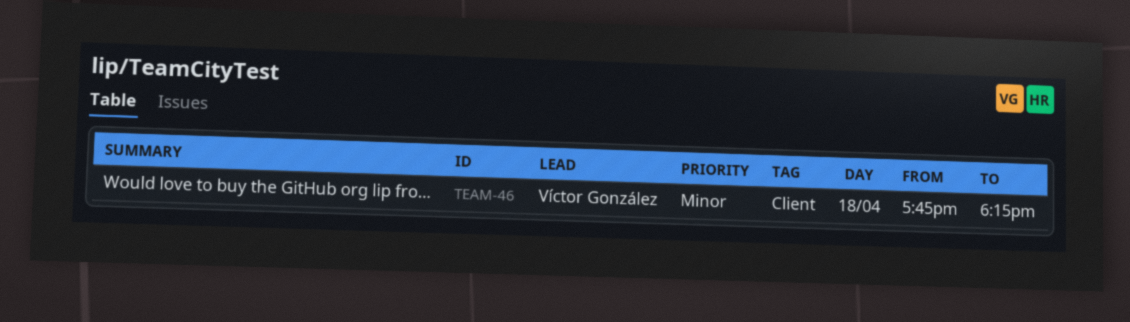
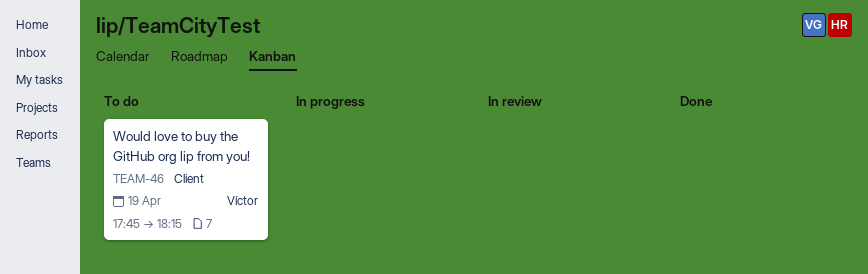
TEAM-46, day: Apr 18 -> Apr 19

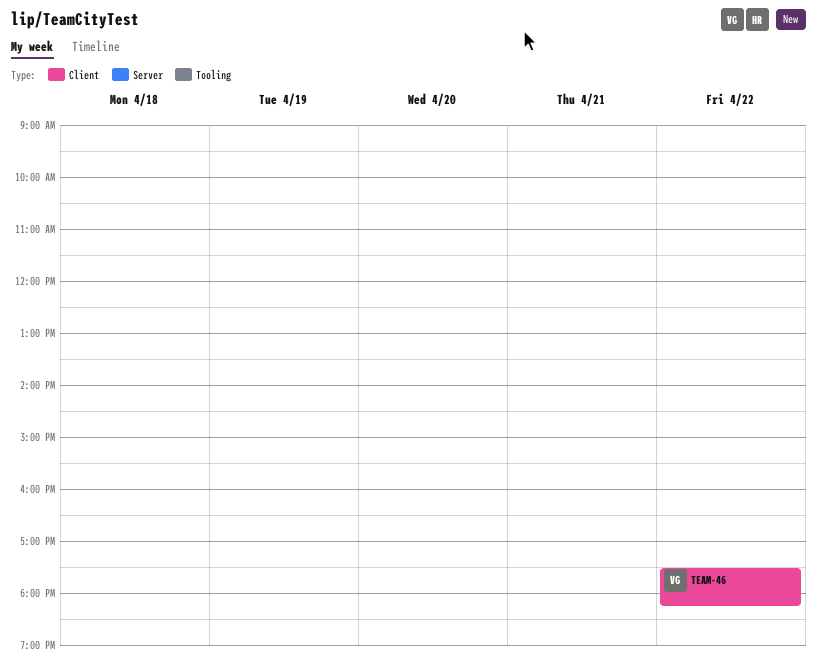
TEAM-46, day: Apr 19 -> Apr 22
TEAM-46, begins: 17:45 -> 17:30

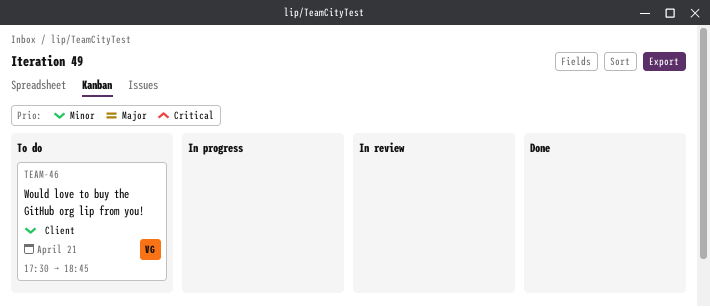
TEAM-46, day: Apr 22 -> Apr 21
TEAM-46, ends: 18:15 -> 18:45

